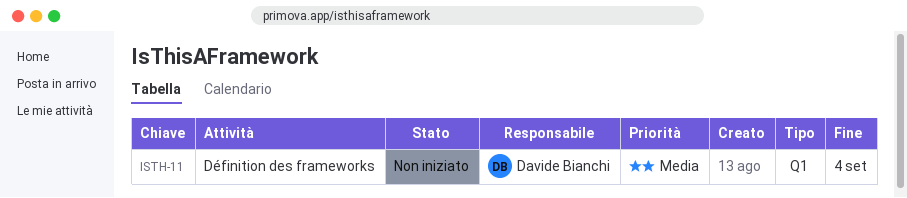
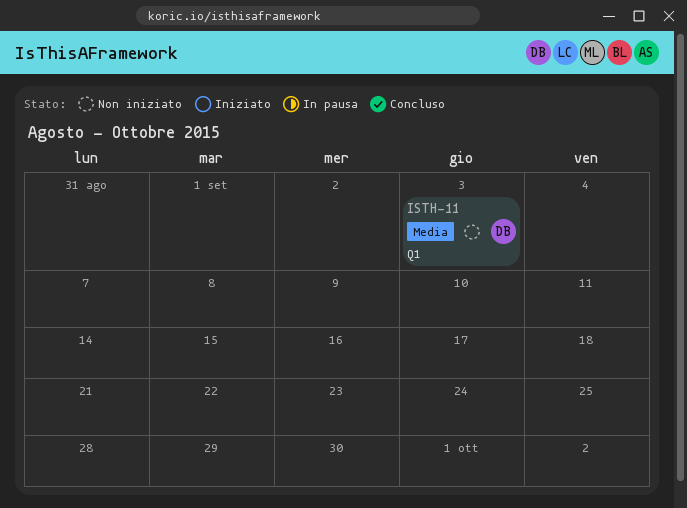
ISTH-11, due: Sep 4 -> Sep 3

